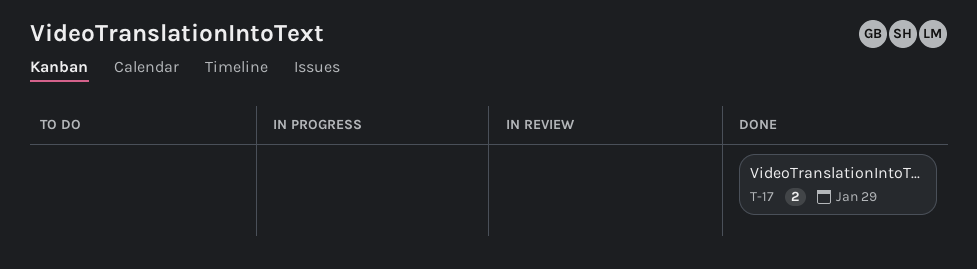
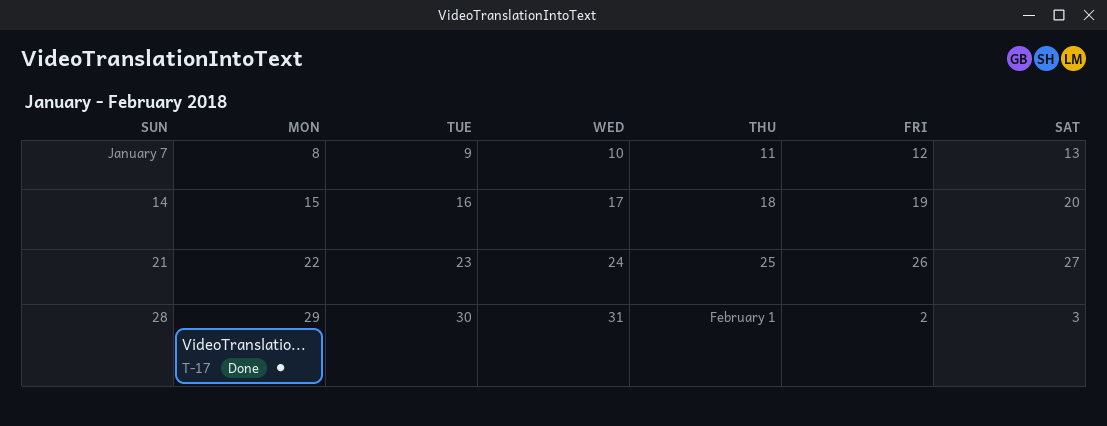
T-17, estimate: 2 -> 1

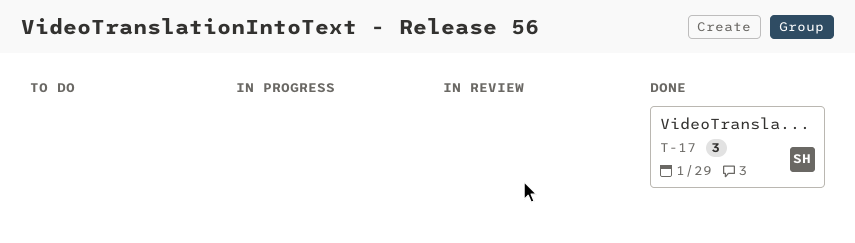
T-17, estimate: 1 -> 3

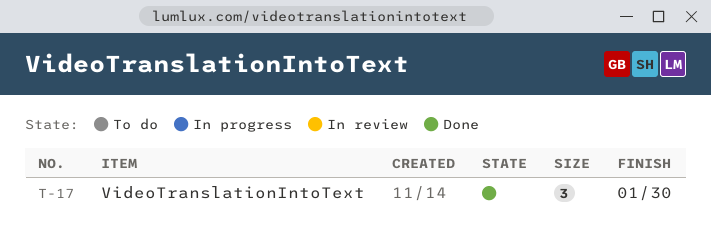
T-17, due: Jan 29 -> Jan 30

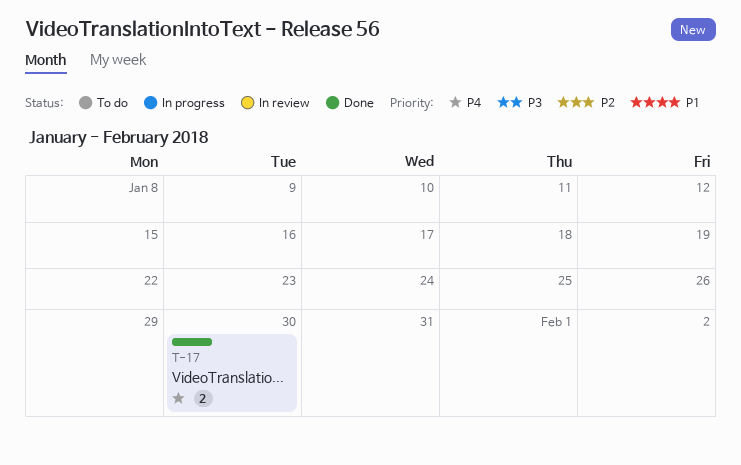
T-17, estimate: 3 -> 2

